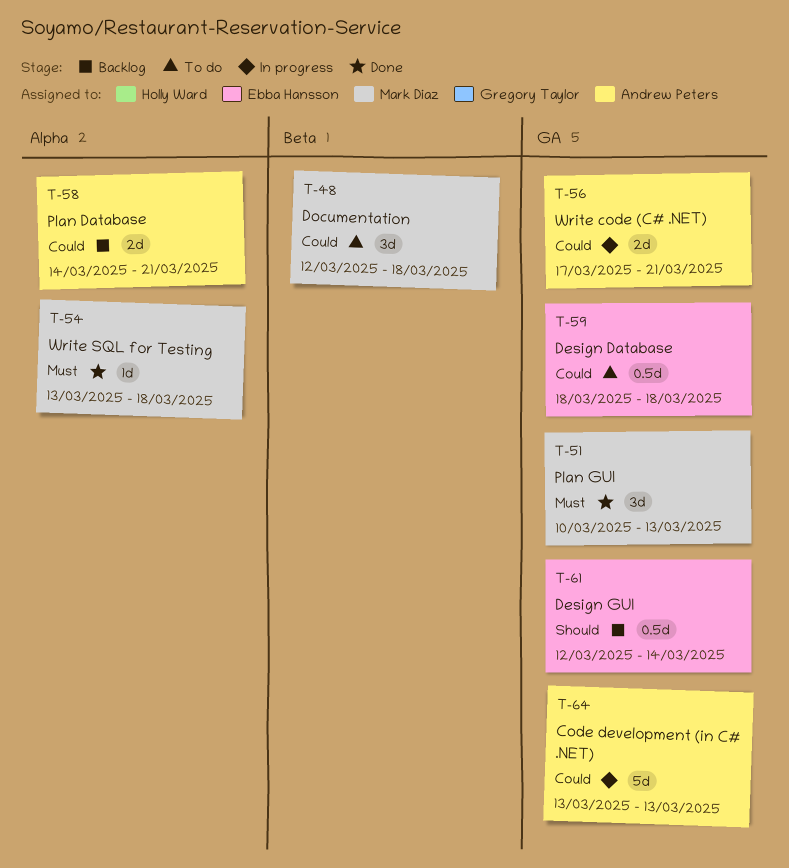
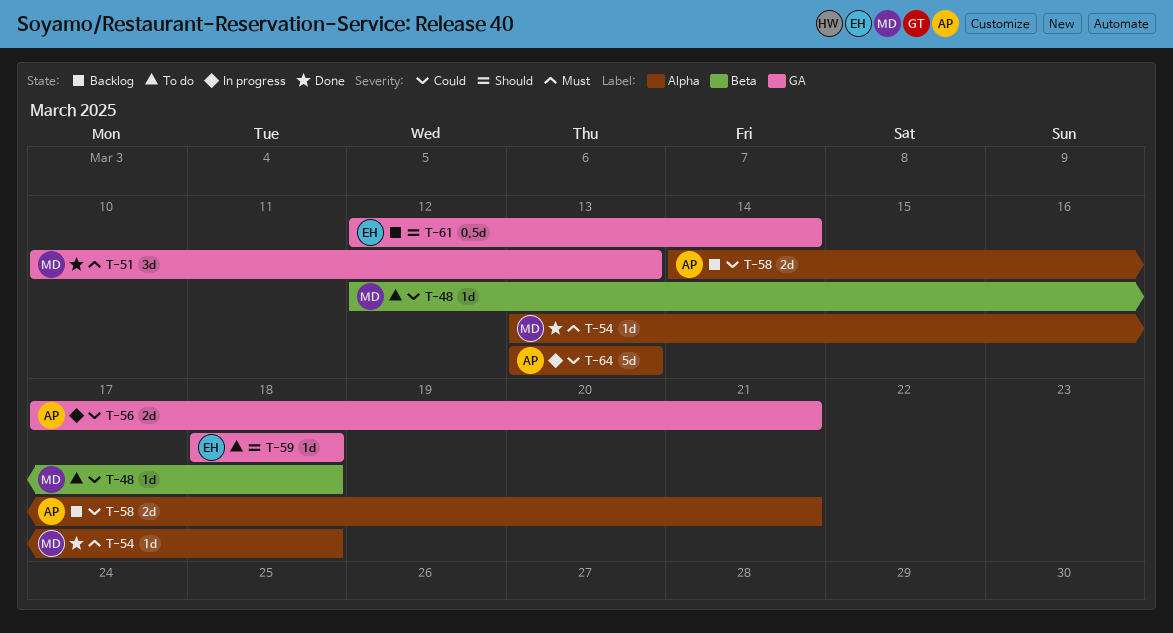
T-48, estimate: 3d -> 1d
T-59, priority: Could -> Should
T-59, estimate: 0.5d -> 1d
T-64, label: GA -> Alpha

